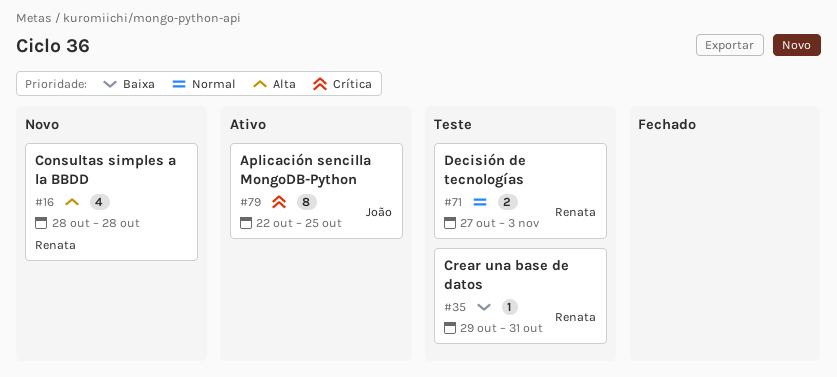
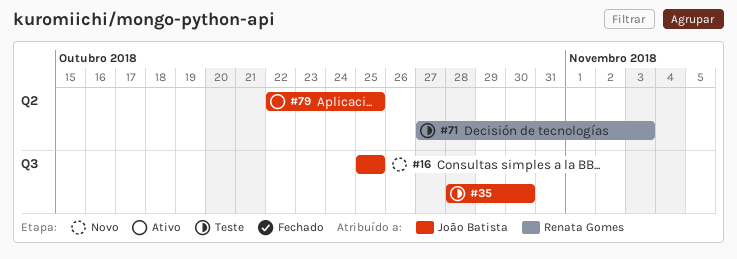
#16, owner: Renata Gomes -> João Batista
#16, start: Oct 28 -> Oct 25
#16, due: Oct 28 -> Oct 25
#35, owner: Renata Gomes -> João Batista
#35, start: Oct 29 -> Oct 28
#35, due: Oct 31 -> Oct 30

